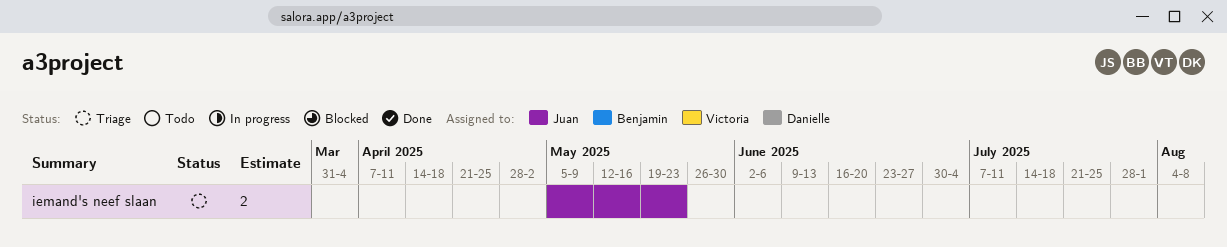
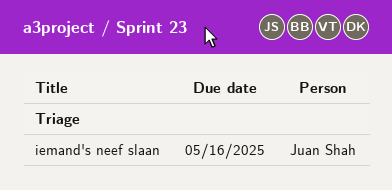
iemand's neef slaan, due: May 23 -> May 16

